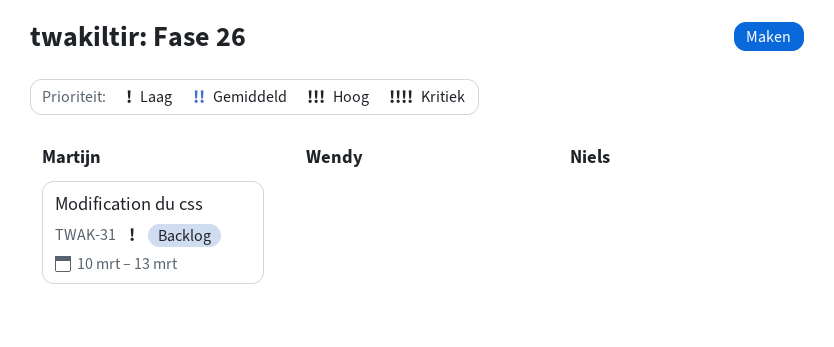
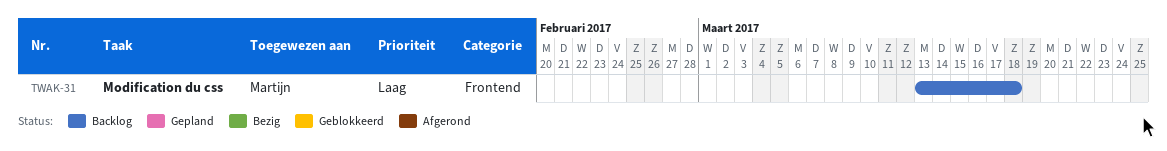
TWAK-31, start: Mar 10 -> Mar 13
TWAK-31, due: Mar 13 -> Mar 18

